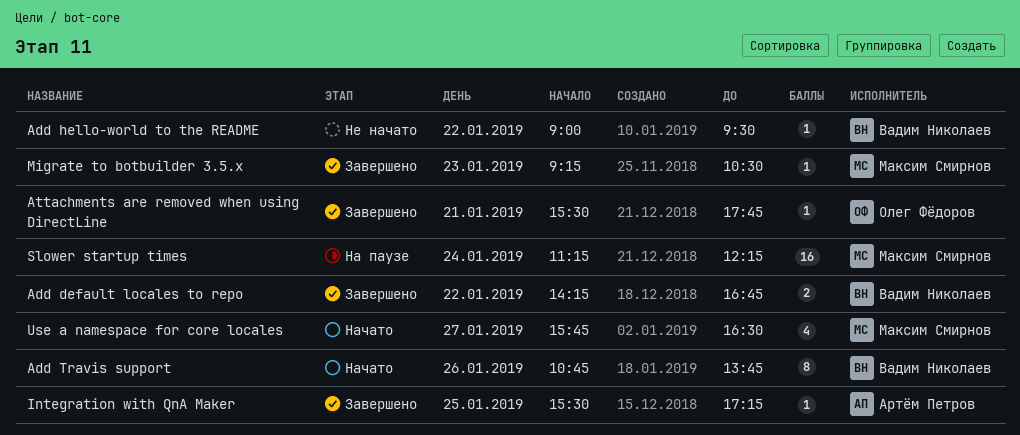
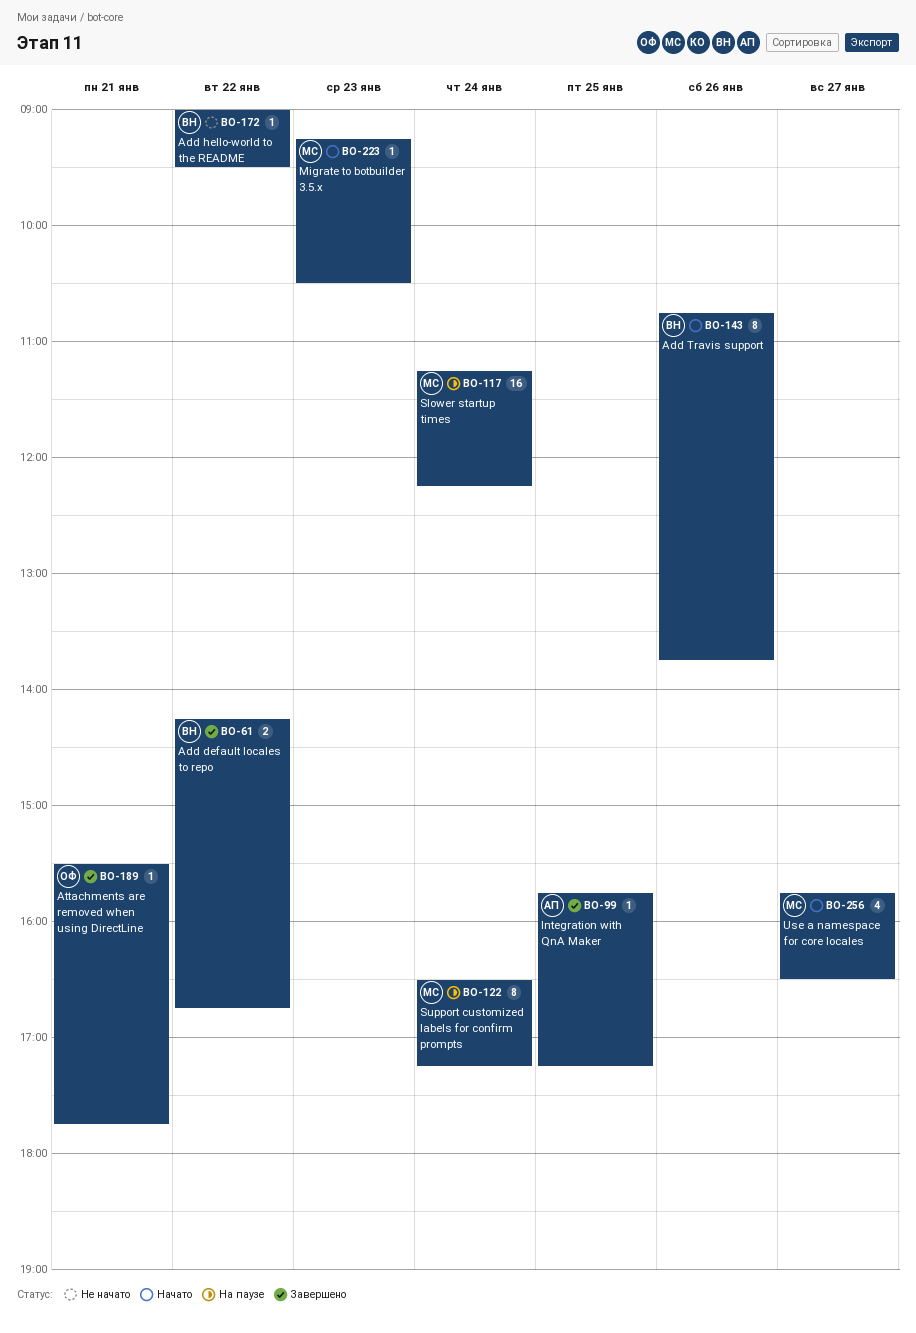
Integration with QnA Maker, begins: 15:30 -> 15:45
Migrate to botbuilder 3.5.x, status: Завершено -> Начато
Support customized labels for confirm prompts: none -> present

